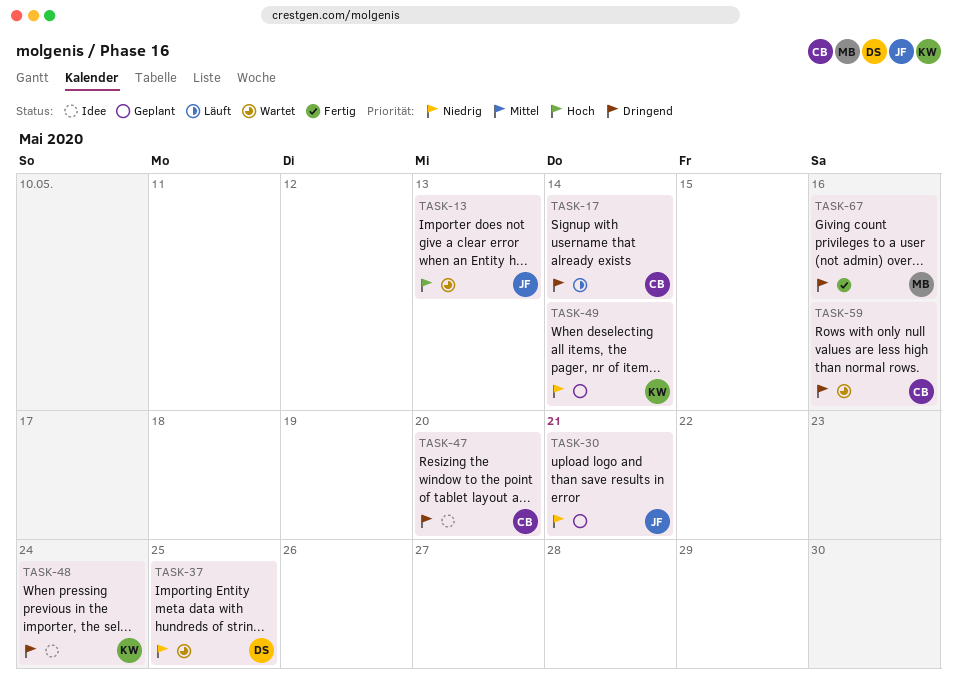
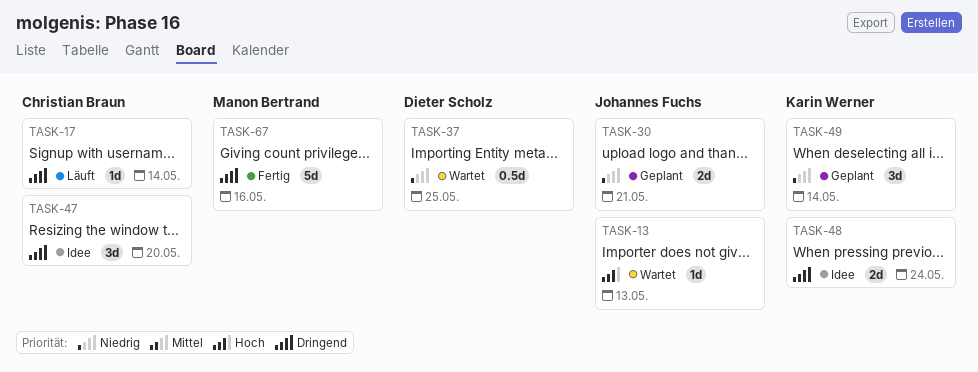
TASK-59: present -> none

